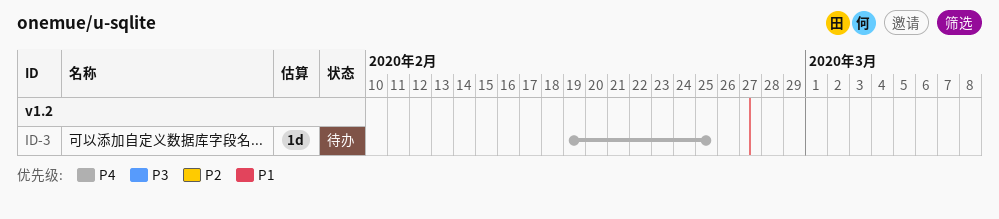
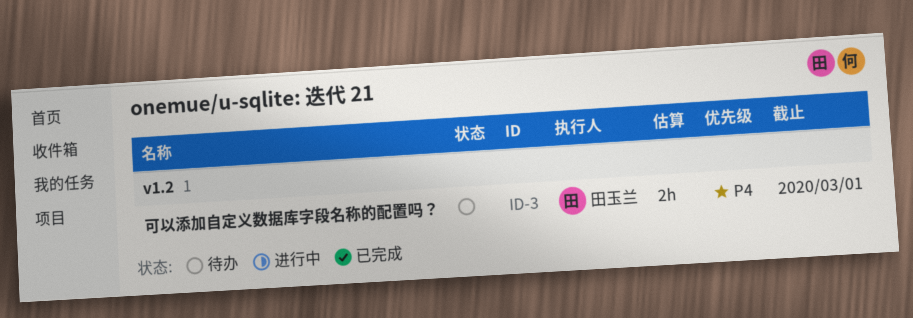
ID-3, estimate: 1d -> 2h
ID-3, due: Feb 25 -> Mar 1

